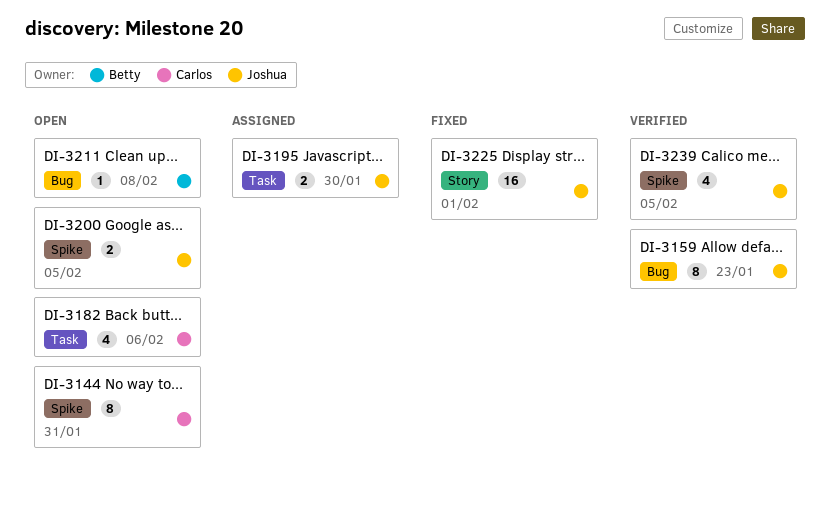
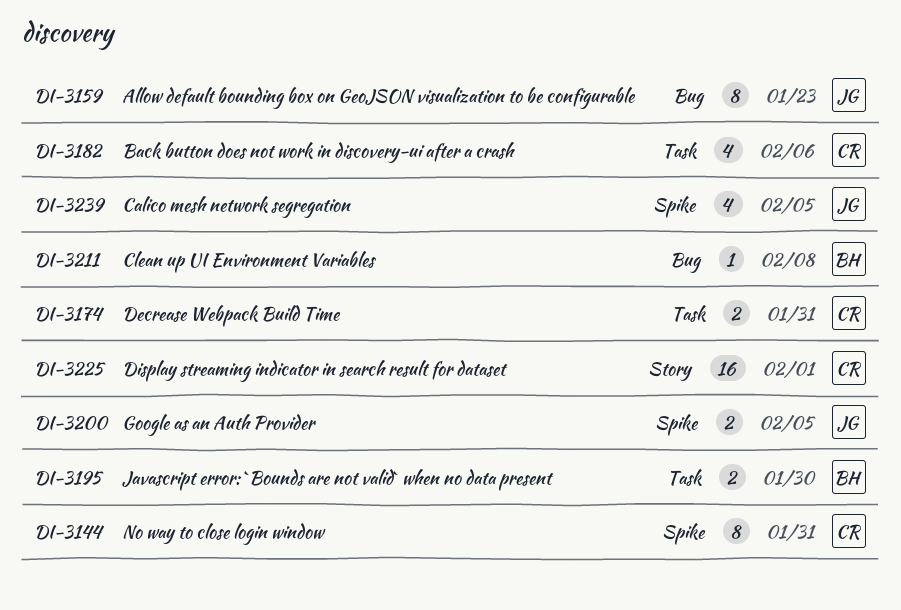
DI-3174: none -> present
DI-3195, owner: Joshua -> Betty
DI-3225, owner: Joshua -> Carlos

